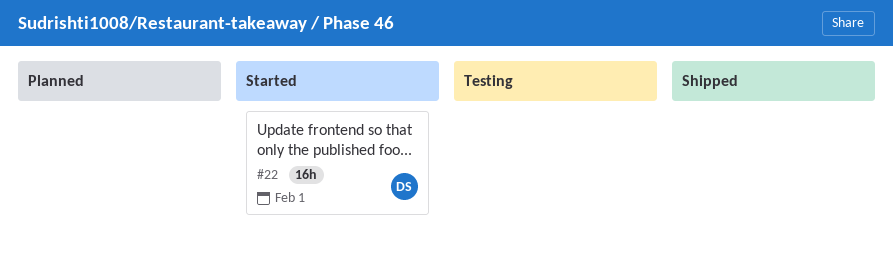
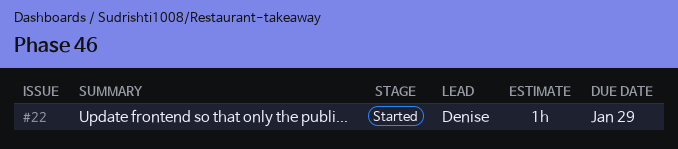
#22, estimate: 16h -> 1h
#22, due: Feb 1 -> Jan 29

